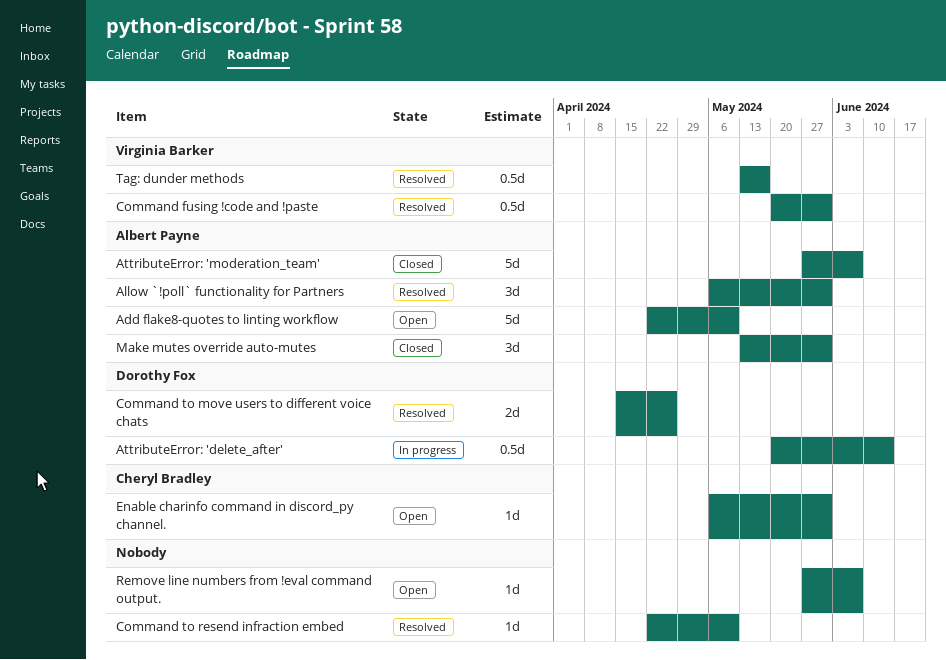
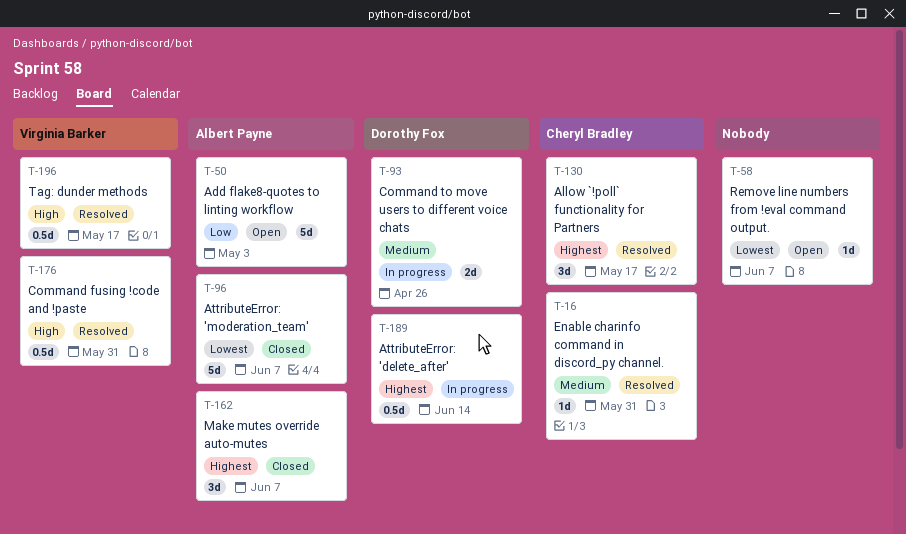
Add flake8-quotes to linting workflow, due: May 10 -> May 3
Allow `!poll` functionality for Partners, owner: Albert Payne -> Cheryl Bradley
Allow `!poll` functionality for Partners, due: May 31 -> May 17
Command to move users to different voice chats, status: Resolved -> In progress
Command to resend infraction embed: present -> none
Enable charinfo command in discord_py channel., status: Open -> Resolved
Make mutes override auto-mutes, due: May 31 -> Jun 7

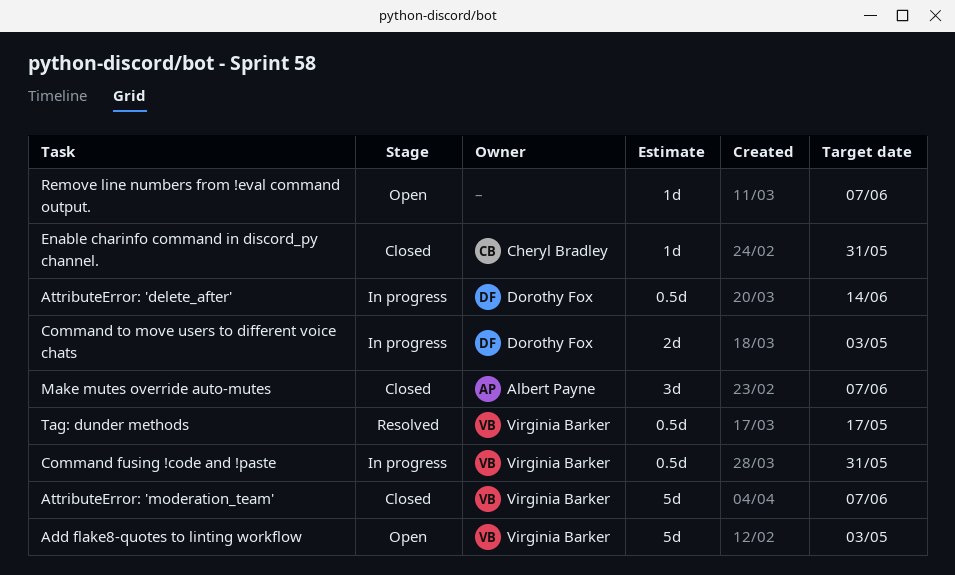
Add flake8-quotes to linting workflow, owner: Albert Payne -> Virginia Barker
Allow `!poll` functionality for Partners: present -> none
AttributeError: 'moderation_team', owner: Albert Payne -> Virginia Barker
Command fusing !code and !paste, status: Resolved -> In progress
Command to move users to different voice chats, due: Apr 26 -> May 3
Enable charinfo command in discord_py channel., status: Resolved -> Closed

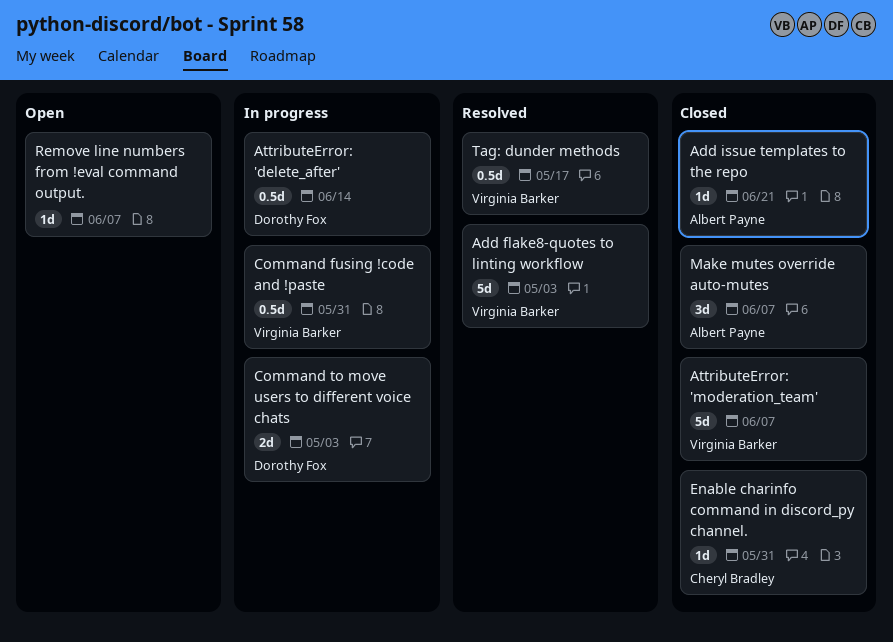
Add flake8-quotes to linting workflow, status: Open -> Resolved
Add issue templates to the repo: none -> present

